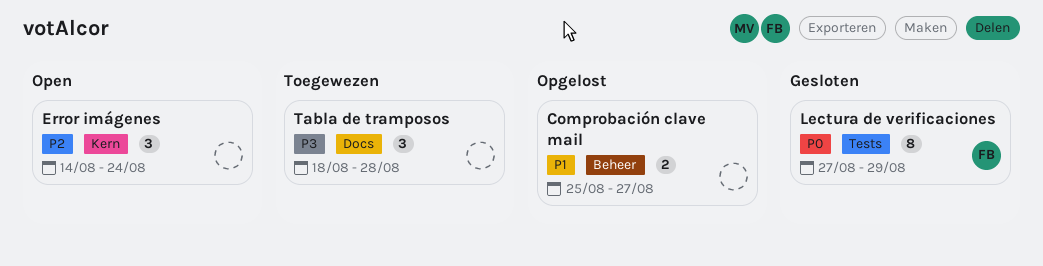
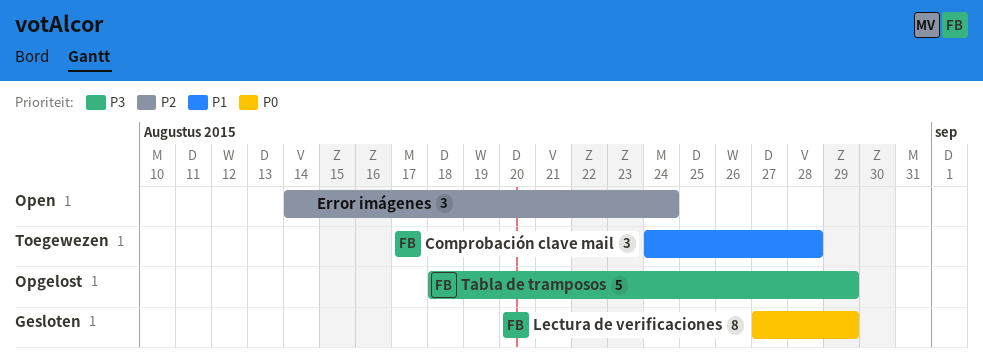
Comprobación clave mail, status: Opgelost -> Toegewezen
Comprobación clave mail, owner: none -> FB
Comprobación clave mail, estimate: 2 -> 3
Comprobación clave mail, start: Aug 25 -> Aug 24
Comprobación clave mail, due: Aug 27 -> Aug 28
Tabla de tramposos, status: Toegewezen -> Opgelost
Tabla de tramposos, owner: none -> FB
Tabla de tramposos, estimate: 3 -> 5
Tabla de tramposos, due: Aug 28 -> Aug 29

